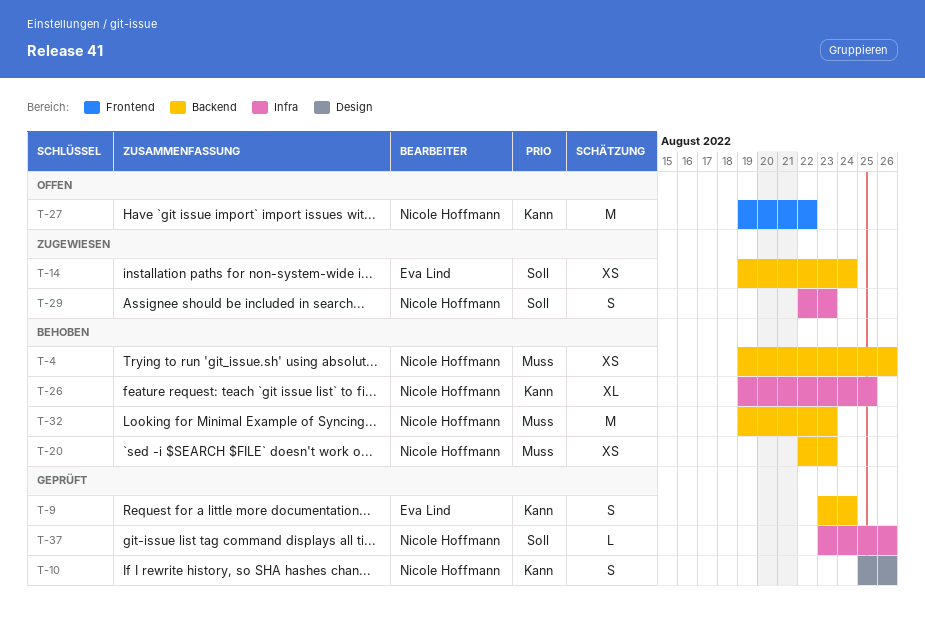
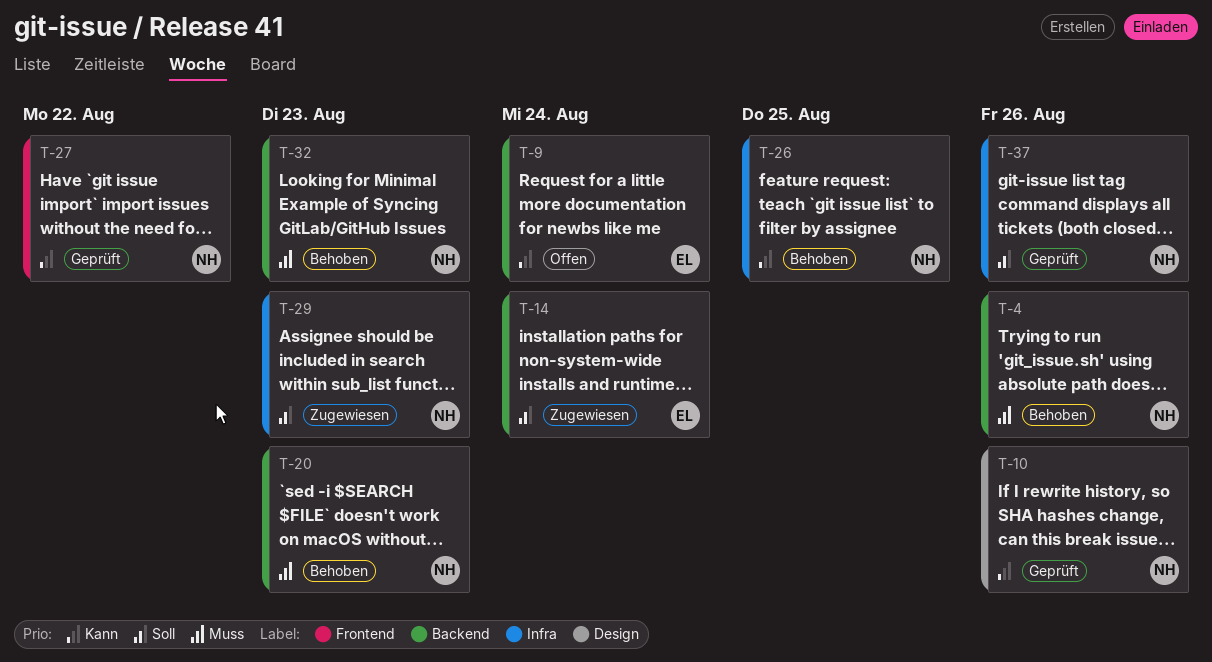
T-9, status: Geprüft -> Offen
T-27, status: Offen -> Geprüft

